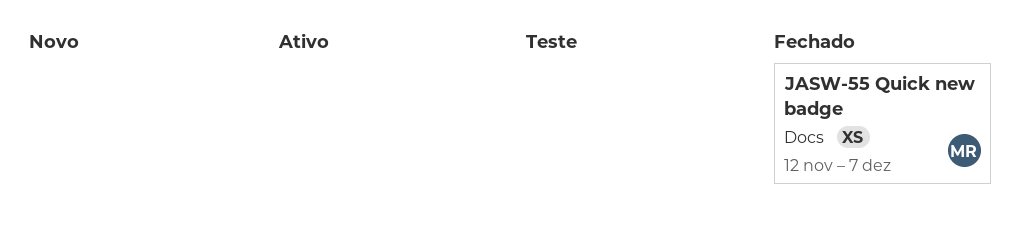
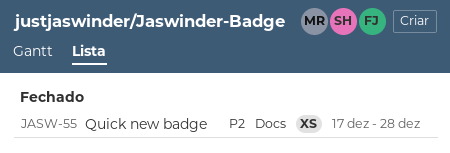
JASW-55, start: Nov 12 -> Dec 17
JASW-55, due: Dec 7 -> Dec 28

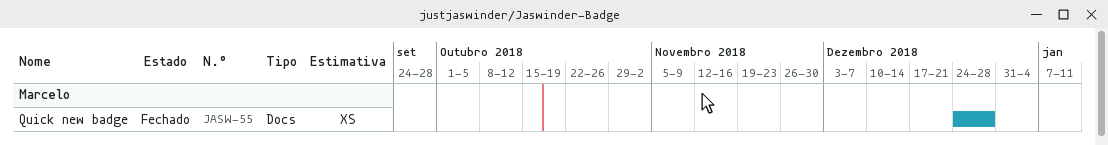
JASW-55, start: Dec 17 -> Dec 24

